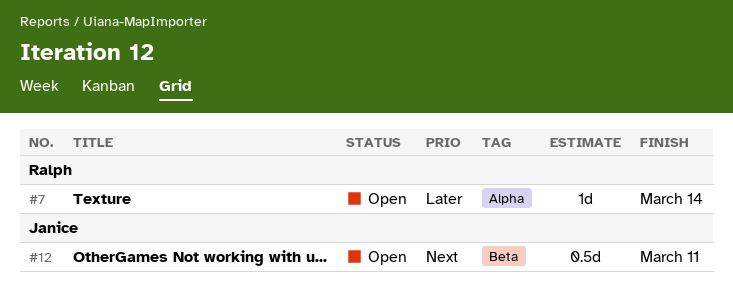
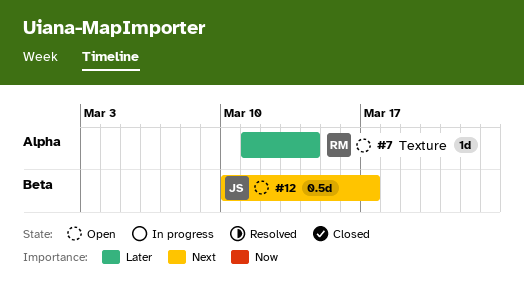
#12, due: Mar 11 -> Mar 17

